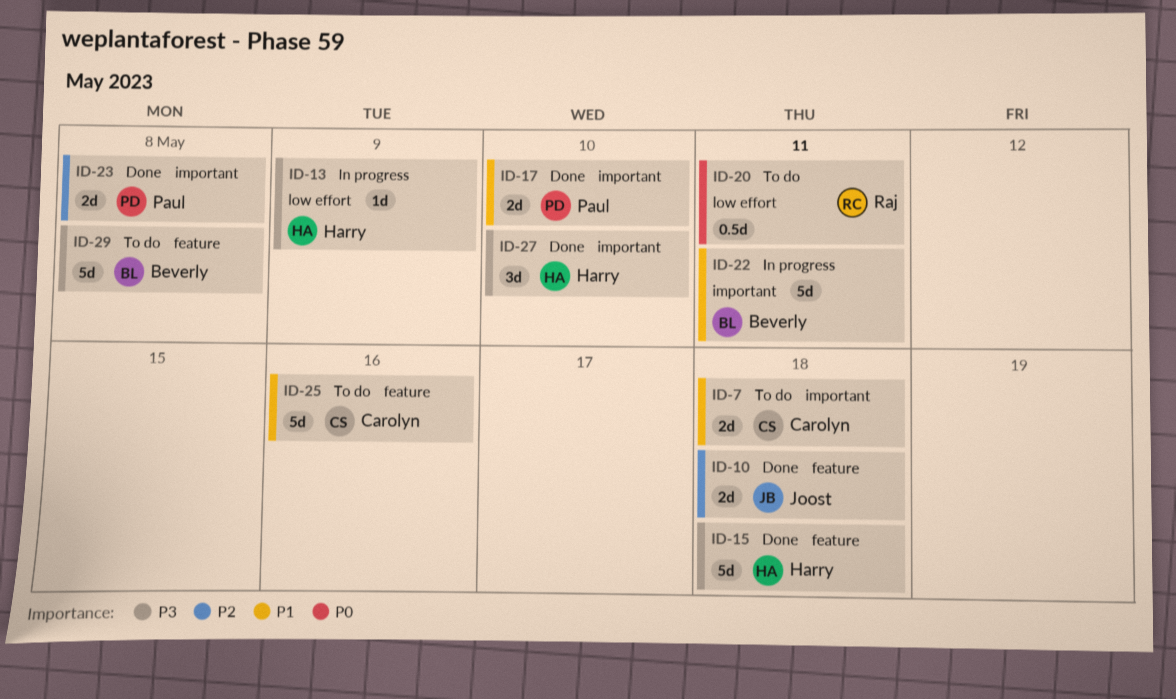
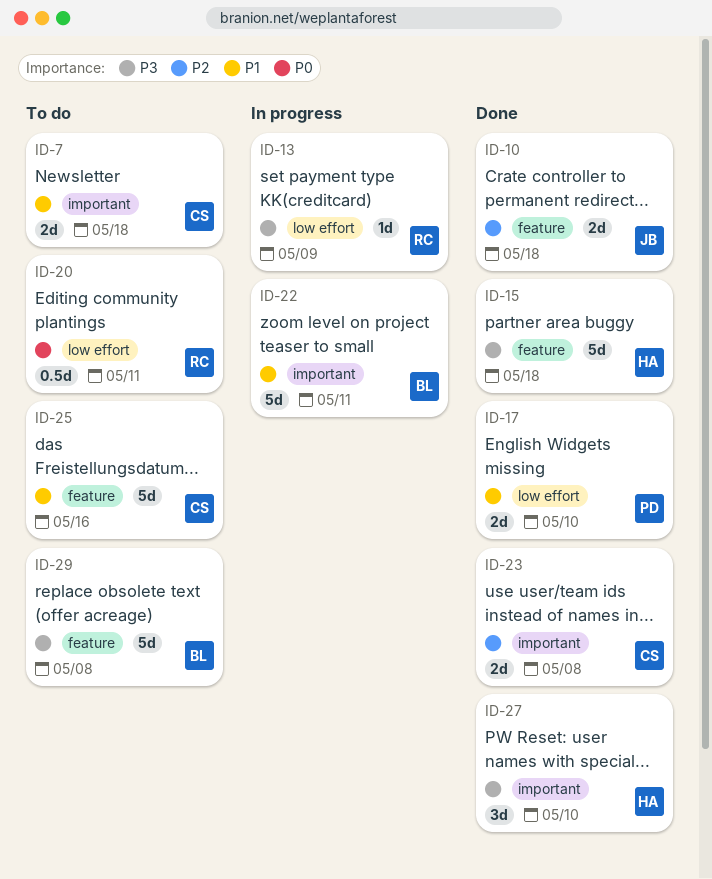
ID-13, owner: Harry -> Raj
ID-17, label: important -> low effort
ID-23, owner: Paul -> Carolyn

